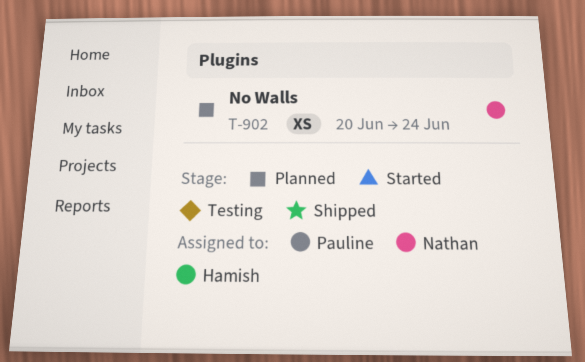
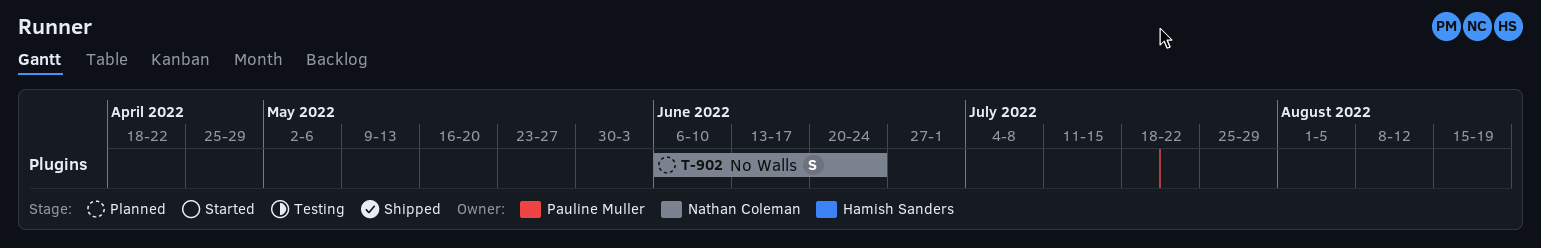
T-902, estimate: XS -> S
T-902, start: Jun 20 -> Jun 6

